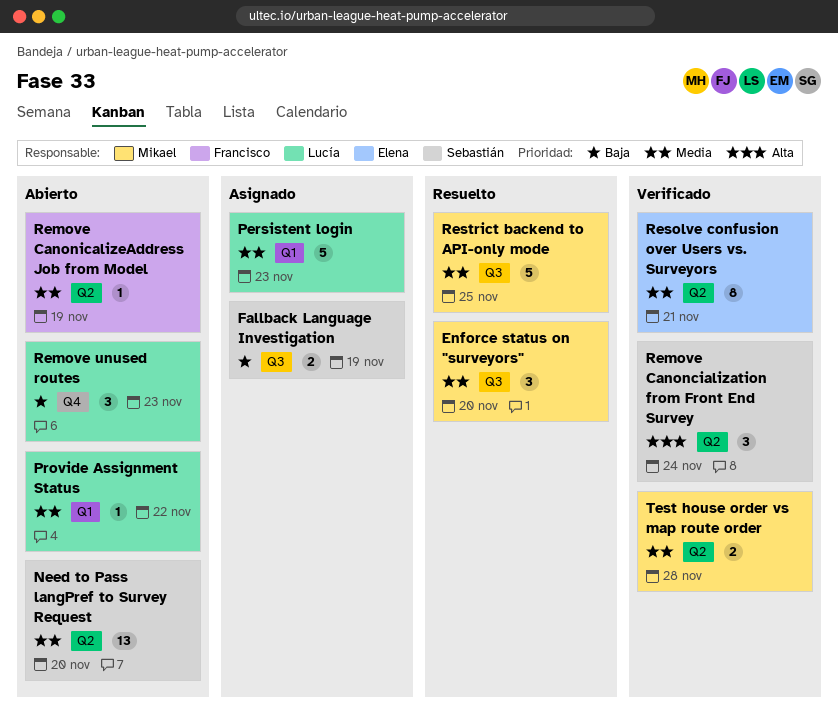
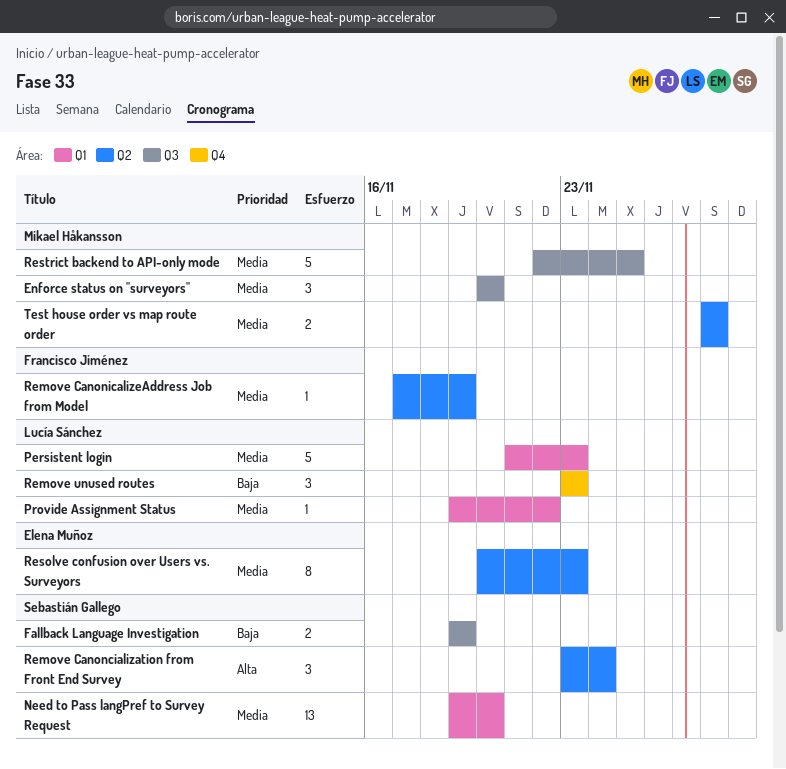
Need to Pass langPref to Survey Request, label: Q2 -> Q1
Resolve confusion over Users vs. Surveyors, due: Nov 21 -> Nov 23

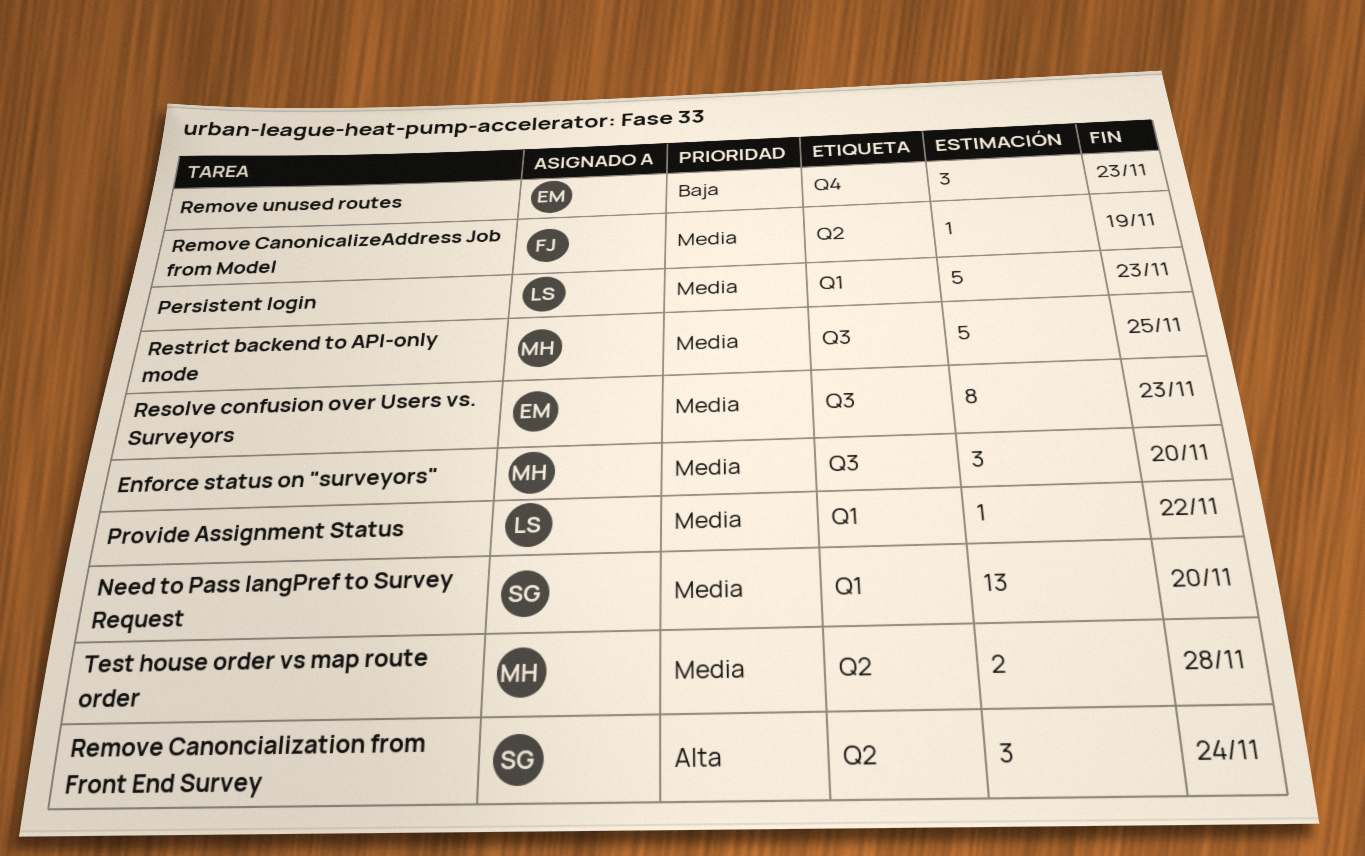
Fallback Language Investigation: present -> none
Remove unused routes, owner: Lucía Sánchez -> Elena Muñoz
Resolve confusion over Users vs. Surveyors, label: Q2 -> Q3

